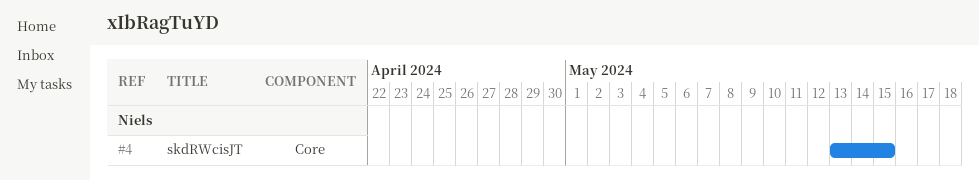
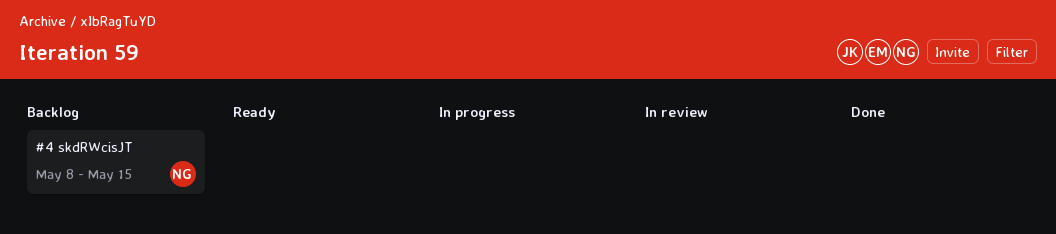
#4, start: May 13 -> May 8

